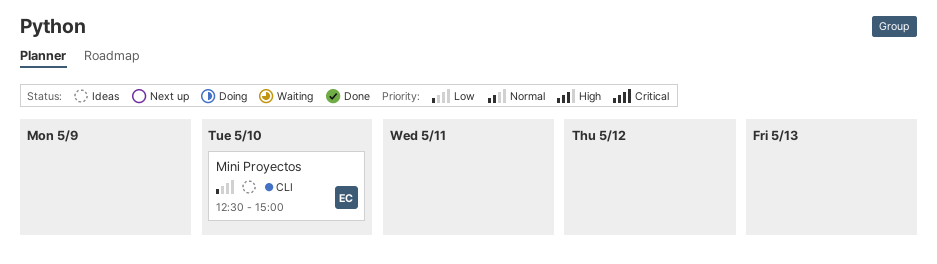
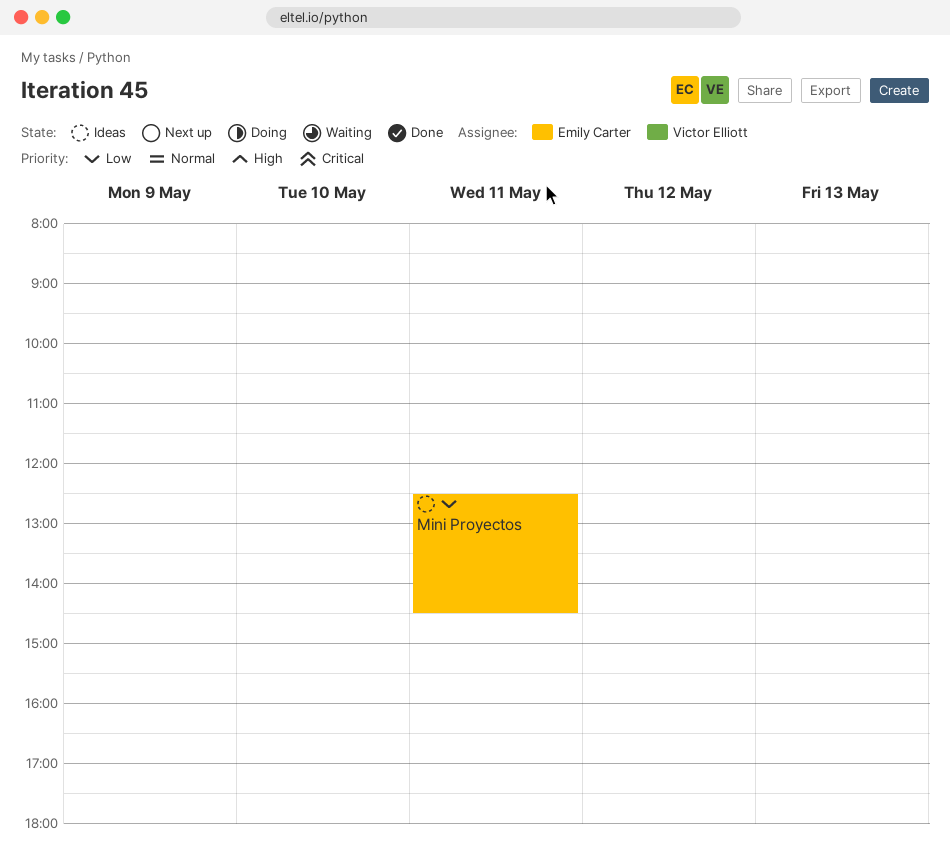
Mini Proyectos, day: May 10 -> May 11
Mini Proyectos, ends: 15:00 -> 14:30

